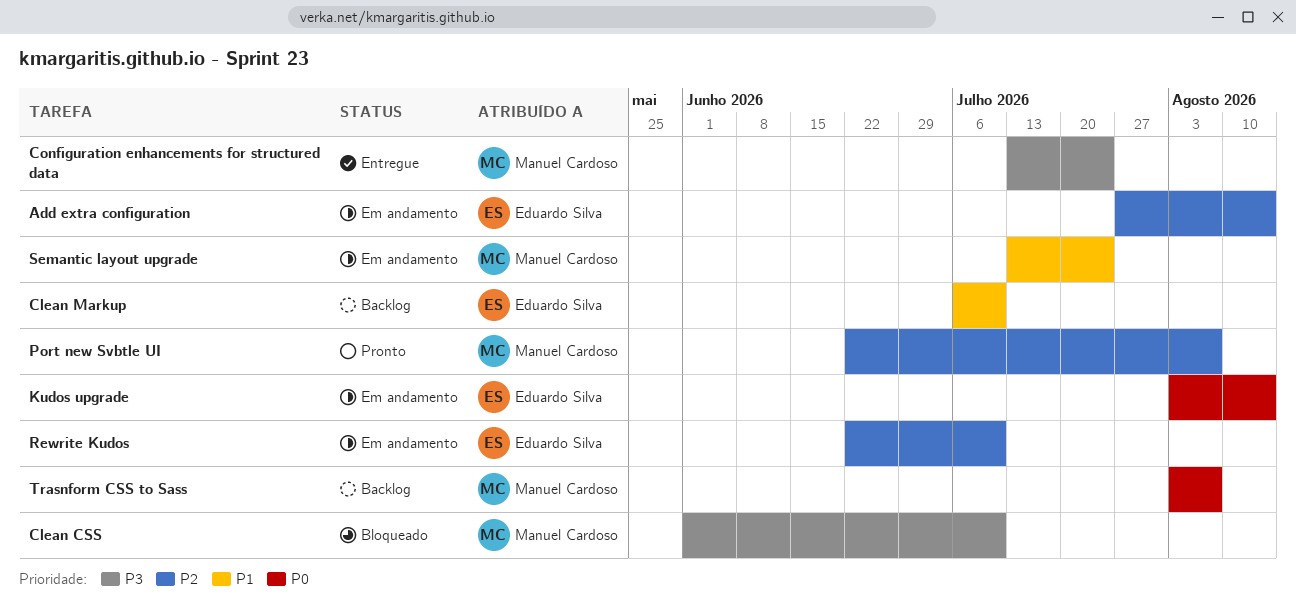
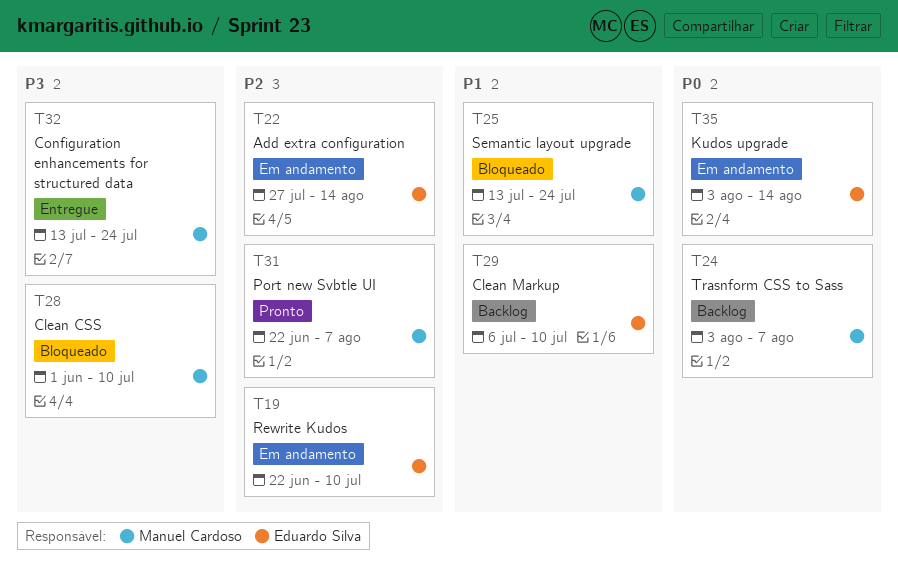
Semantic layout upgrade, status: Em andamento -> Bloqueado

